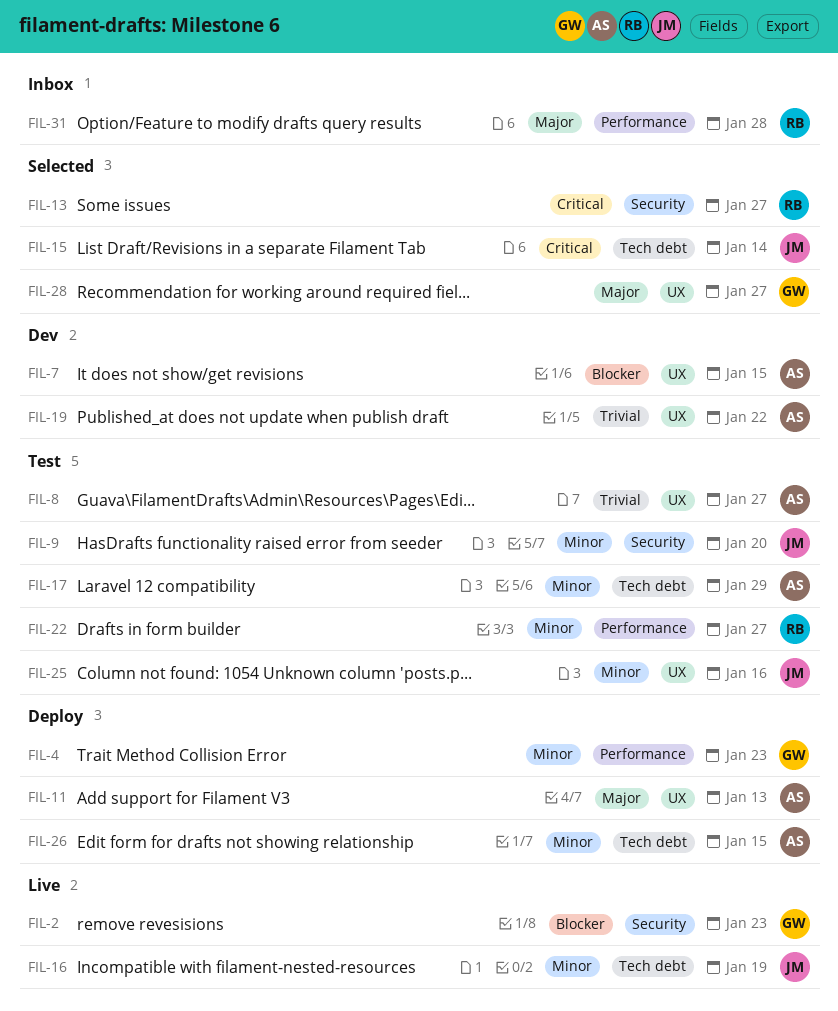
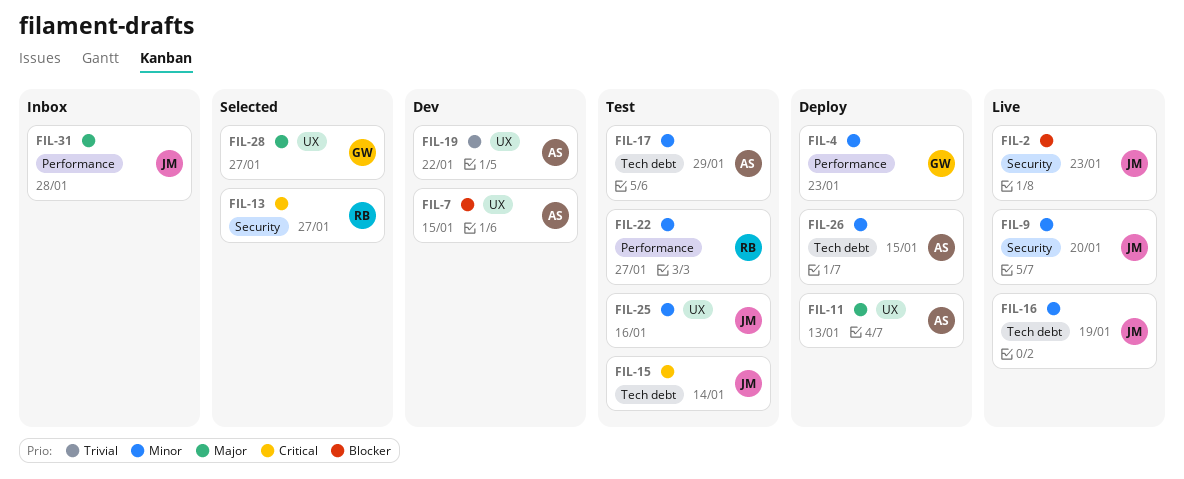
FIL-2, owner: GW -> JM
FIL-8: present -> none
FIL-9, status: Test -> Live
FIL-15, status: Selected -> Test
FIL-31, owner: RB -> JM

